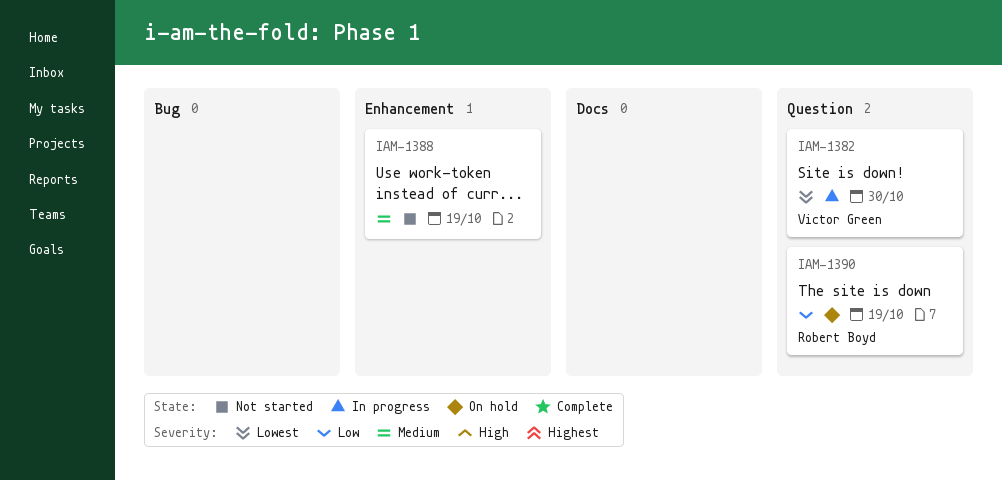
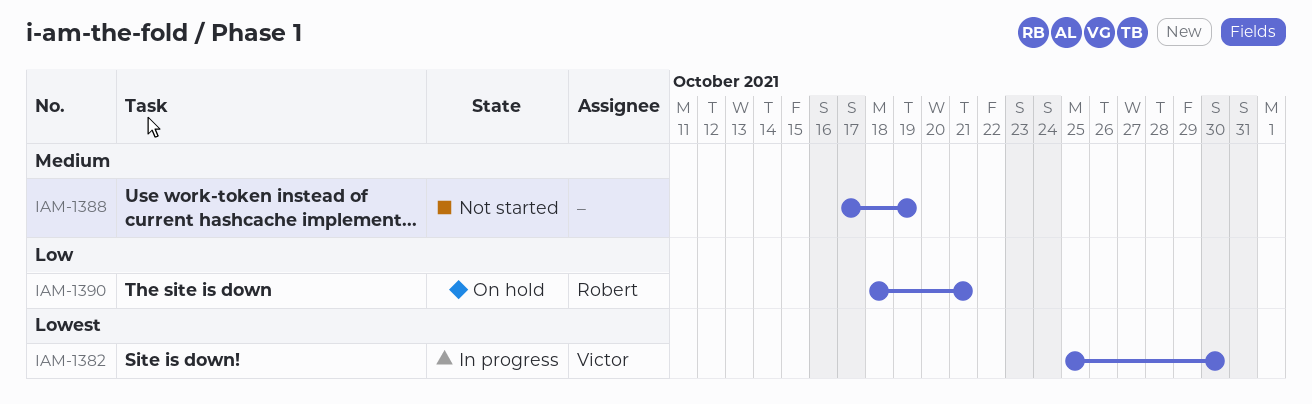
IAM-1390, due: Oct 19 -> Oct 21

